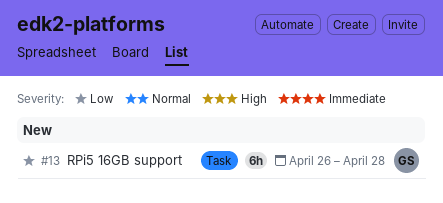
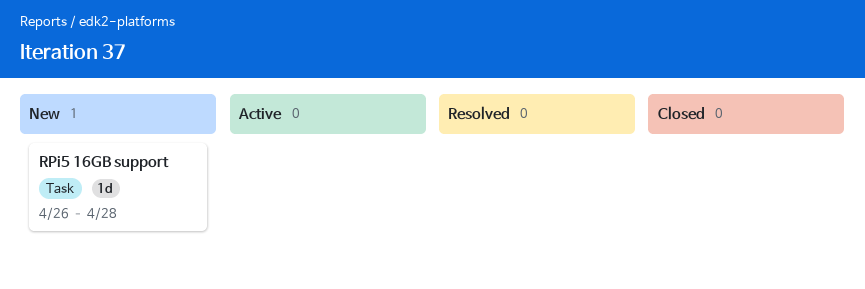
RPi5 16GB support, estimate: 6h -> 1d

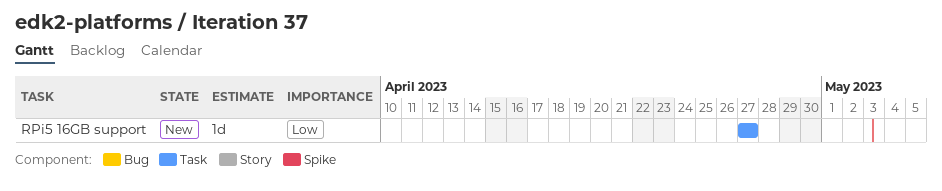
RPi5 16GB support, start: Apr 26 -> Apr 27
RPi5 16GB support, due: Apr 28 -> Apr 27

